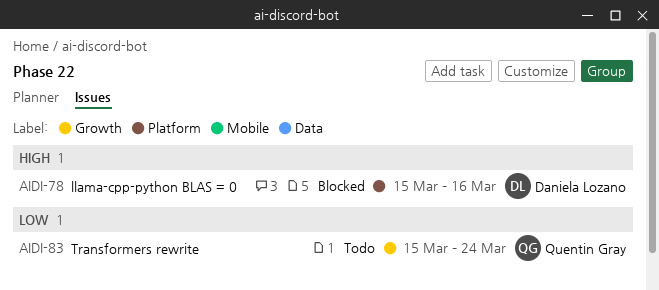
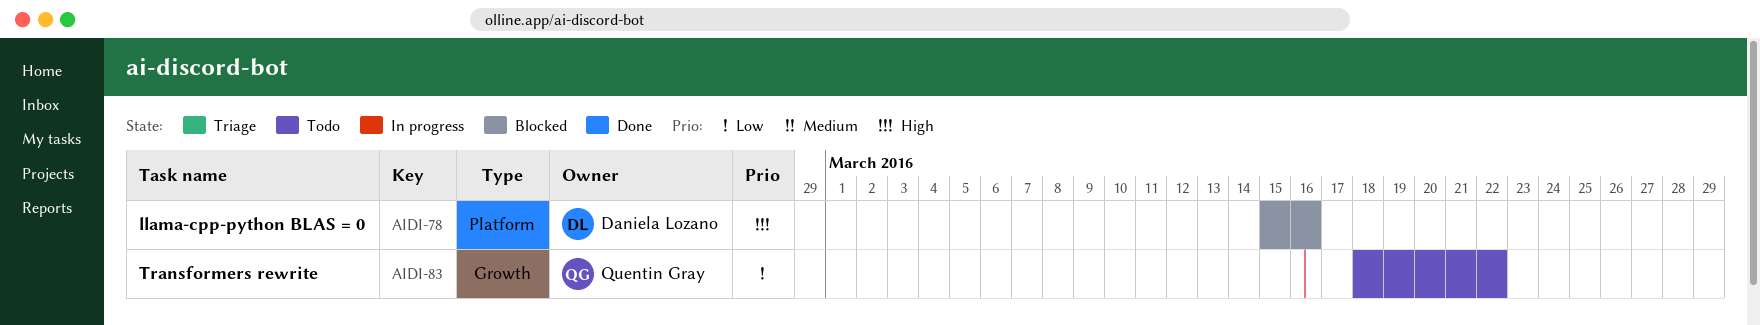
AIDI-83, start: Mar 15 -> Mar 18
AIDI-83, due: Mar 24 -> Mar 22

